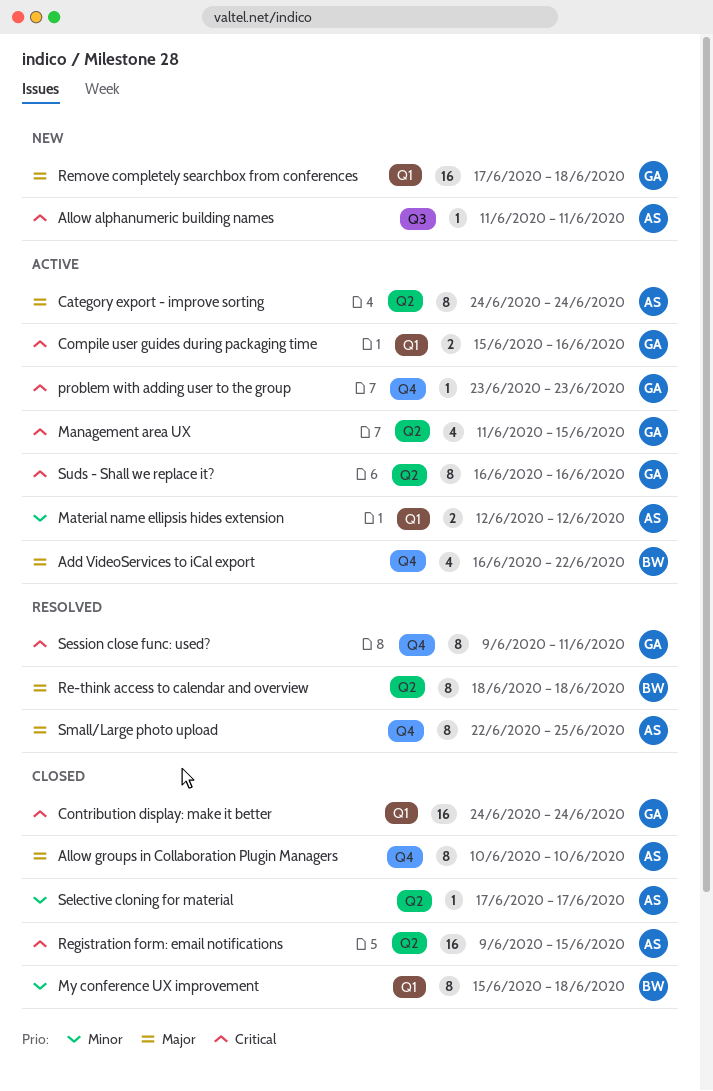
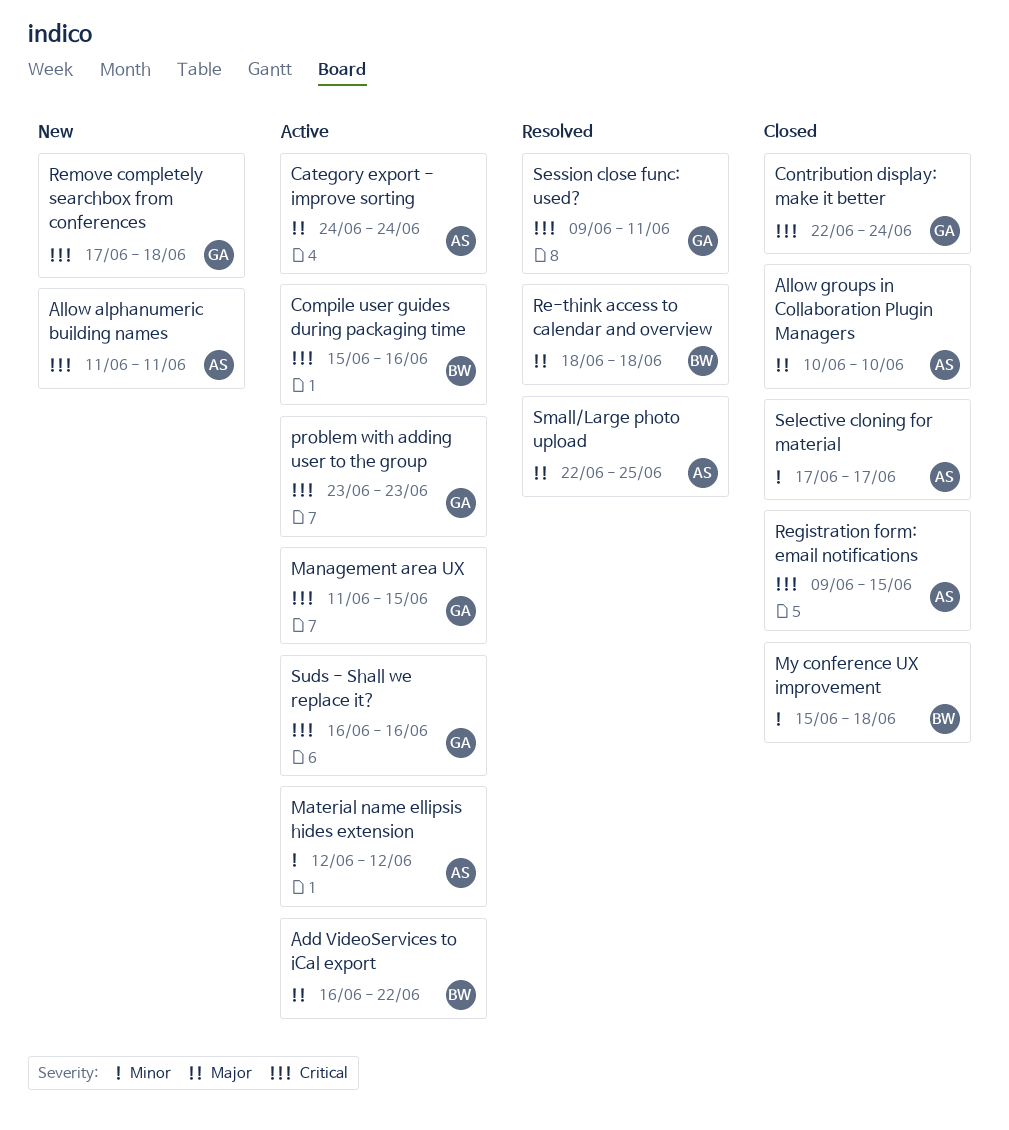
Compile user guides during packaging time, owner: GA -> BW
Contribution display: make it better, start: Jun 24 -> Jun 22
Remove completely searchbox from conferences, priority: Major -> Critical

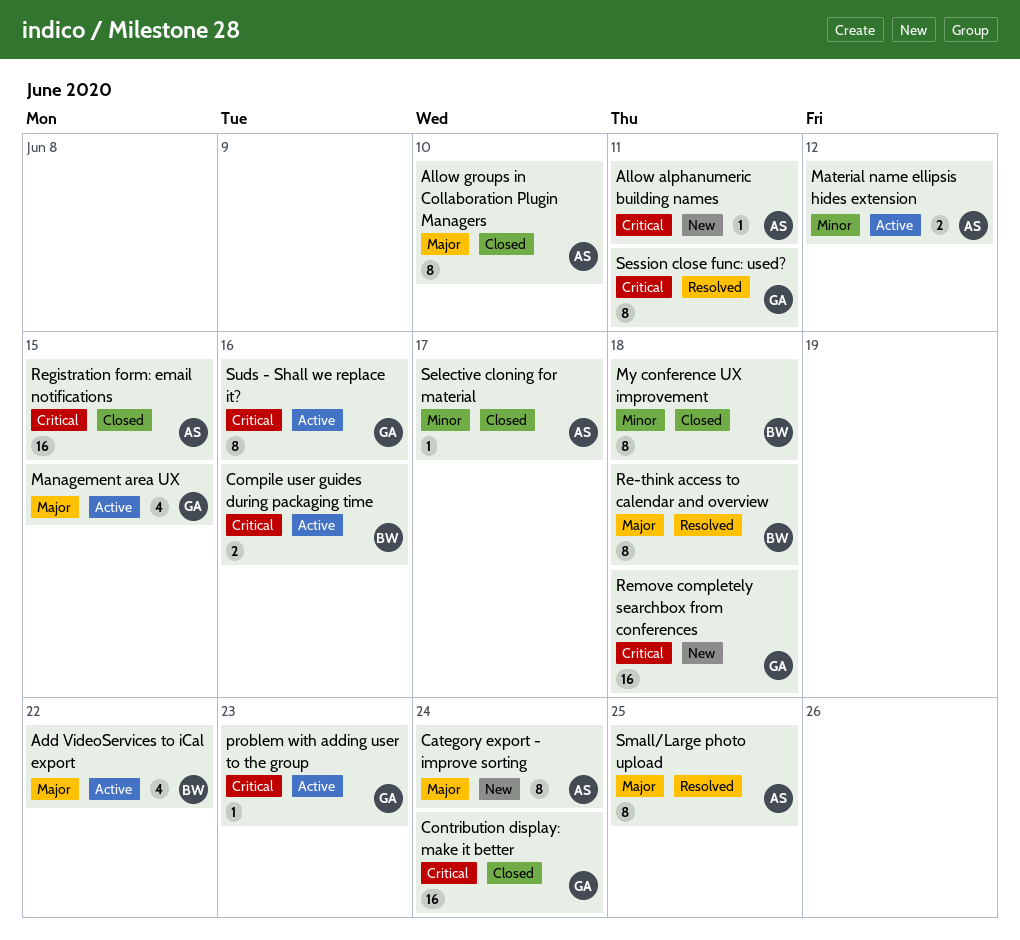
Category export - improve sorting, status: Active -> New
Management area UX, priority: Critical -> Major

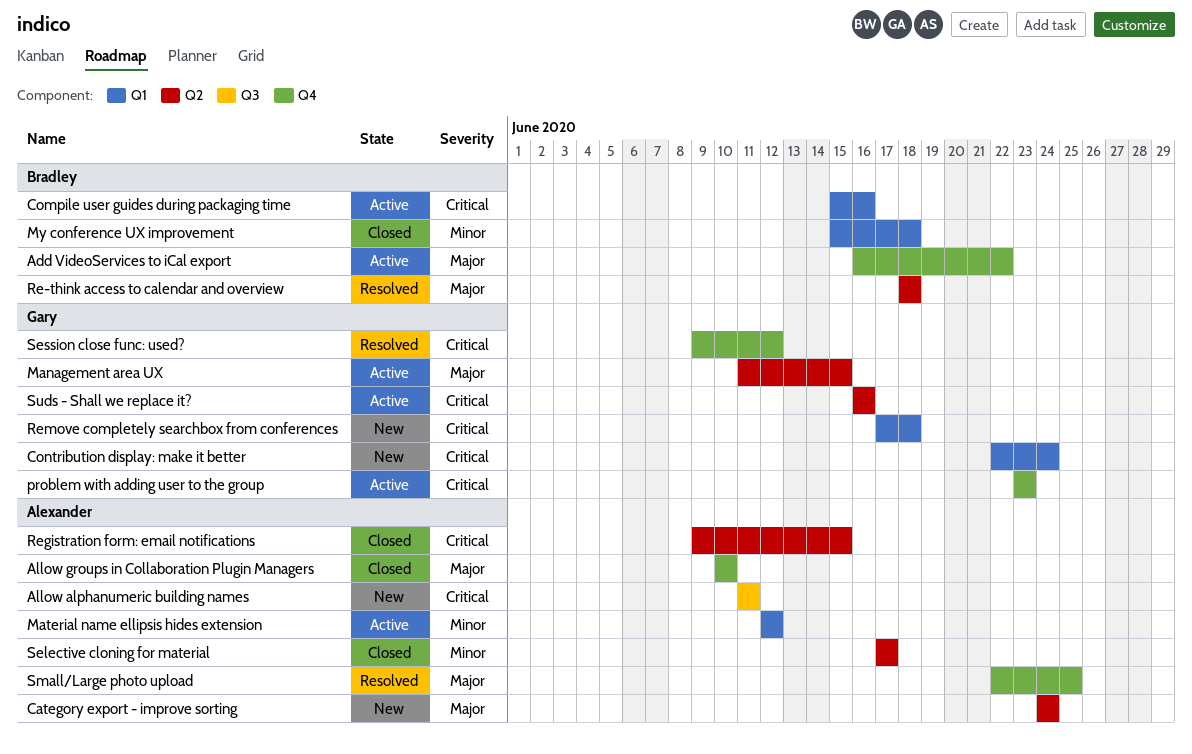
Contribution display: make it better, status: Closed -> New
Session close func: used?, due: Jun 11 -> Jun 12

